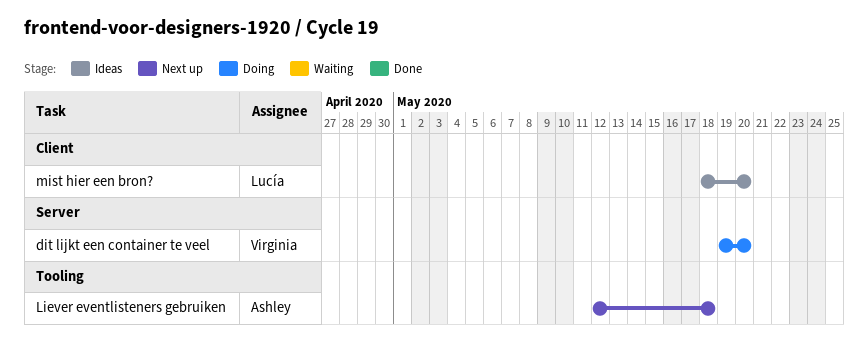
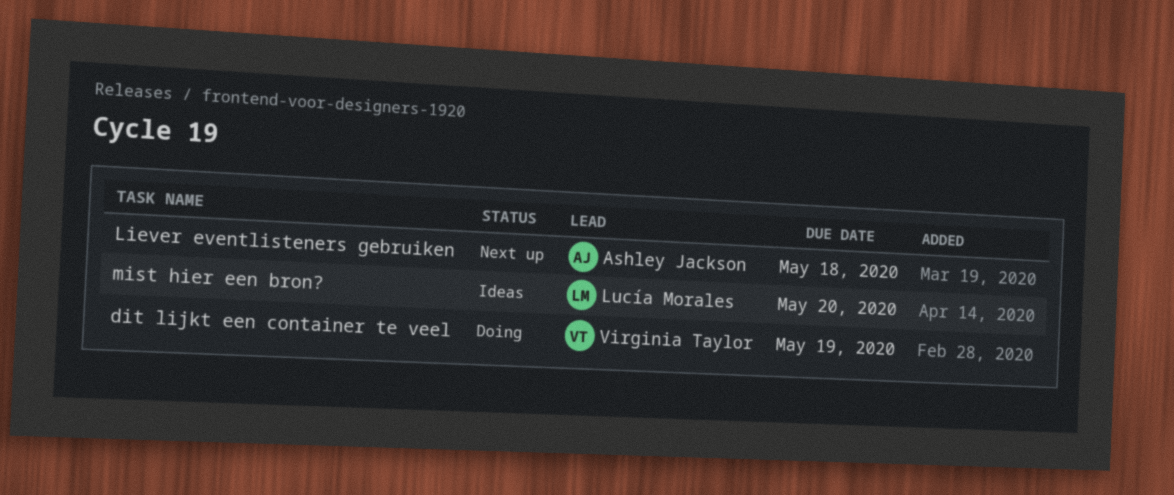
dit lijkt een container te veel, due: May 20 -> May 19

